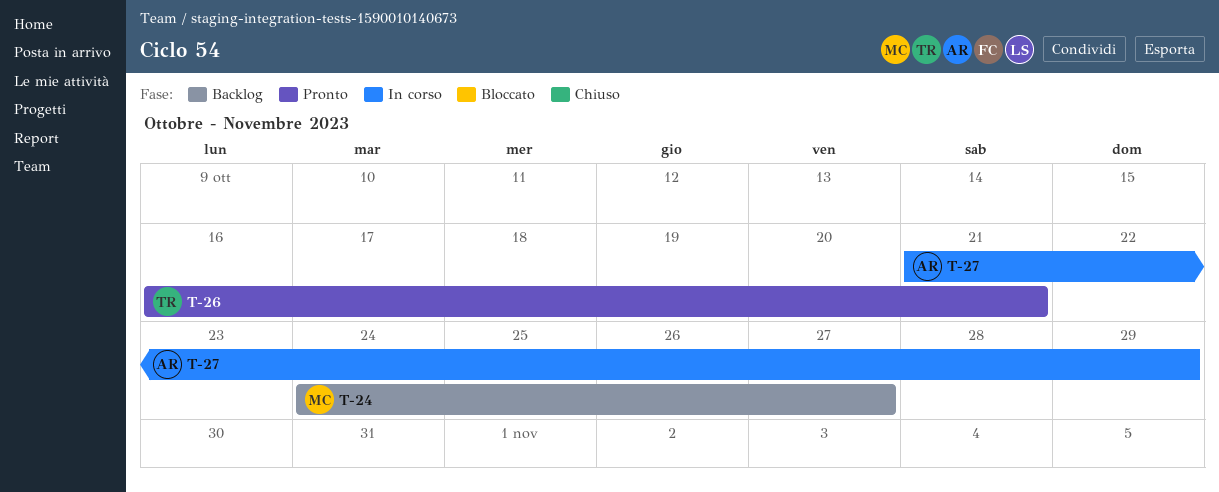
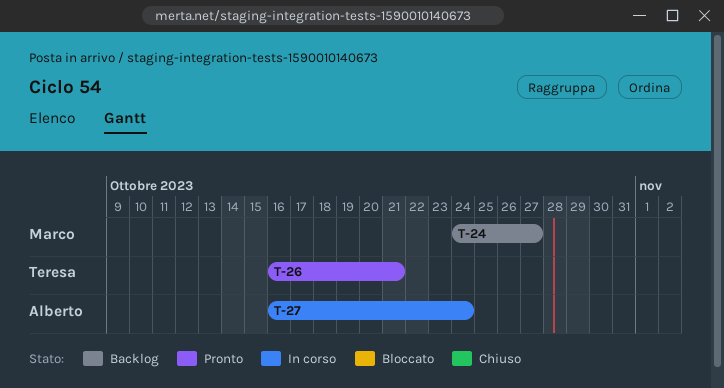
T-27, start: Oct 21 -> Oct 16
T-27, due: Oct 29 -> Oct 24

